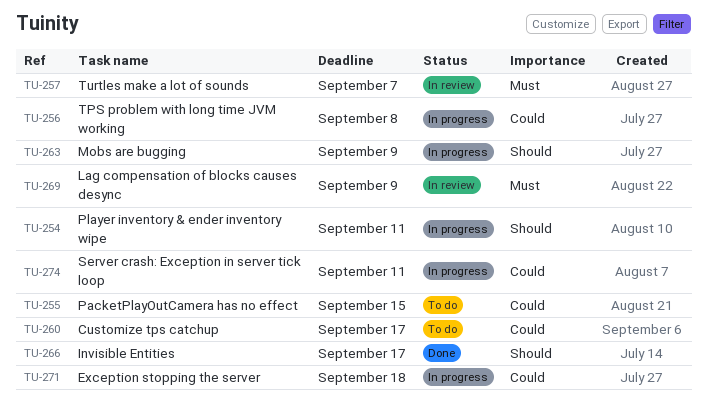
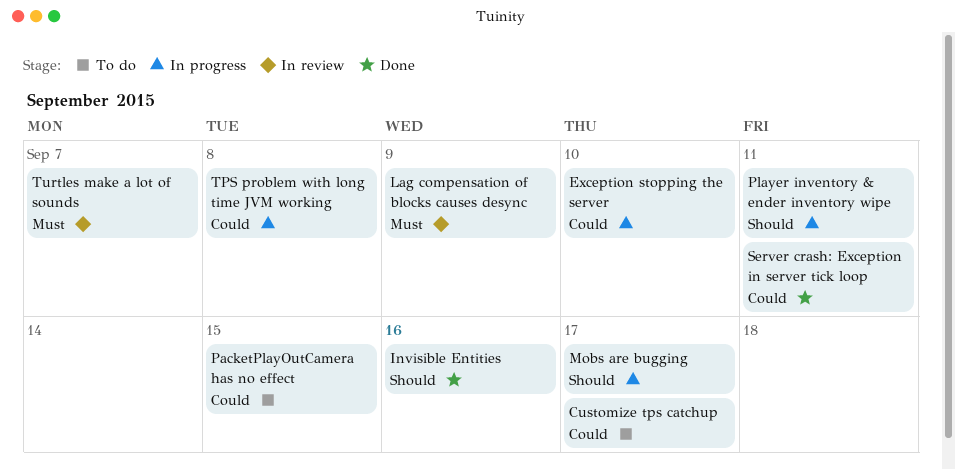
Exception stopping the server, due: Sep 18 -> Sep 10
Invisible Entities, due: Sep 17 -> Sep 16
Mobs are bugging, due: Sep 9 -> Sep 17
Server crash: Exception in server tick loop, status: In progress -> Done

